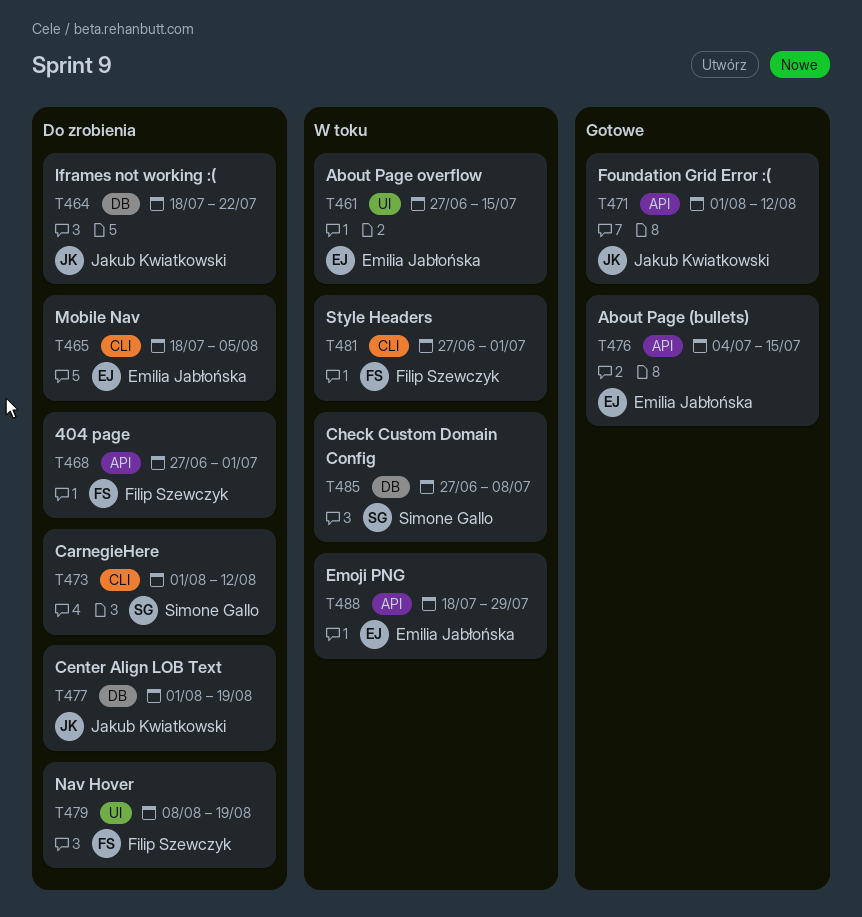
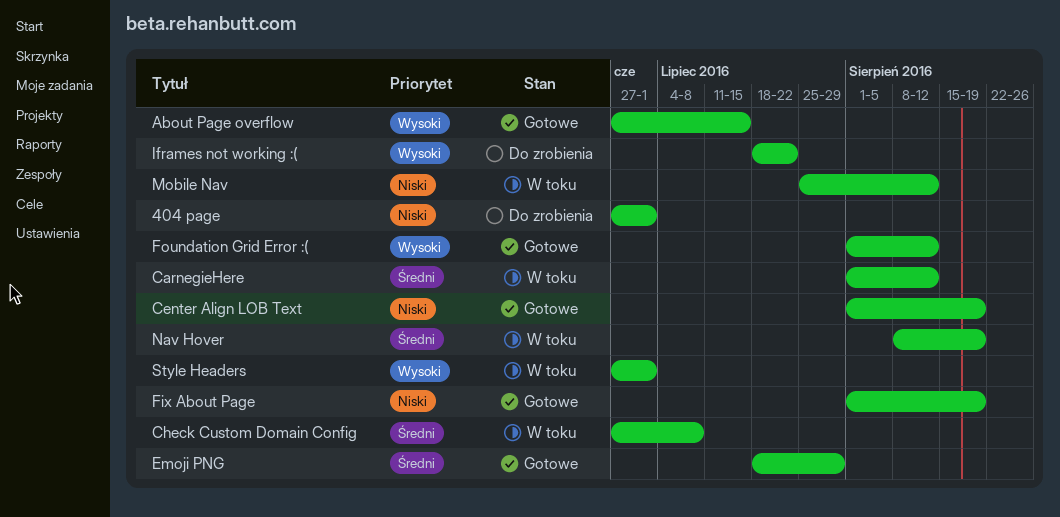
About Page (bullets): present -> none
About Page overflow, status: W toku -> Gotowe
CarnegieHere, status: Do zrobienia -> W toku
Center Align LOB Text, status: Do zrobienia -> Gotowe
Emoji PNG, status: W toku -> Gotowe
Fix About Page: none -> present
Mobile Nav, status: Do zrobienia -> W toku
Mobile Nav, start: Jul 18 -> Jul 25
Mobile Nav, due: Aug 5 -> Aug 12
Nav Hover, status: Do zrobienia -> W toku

